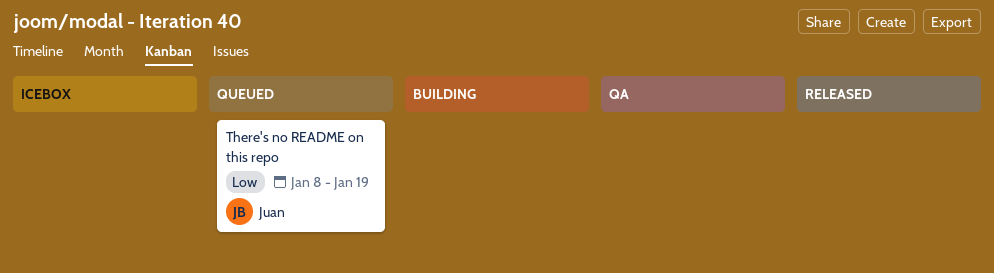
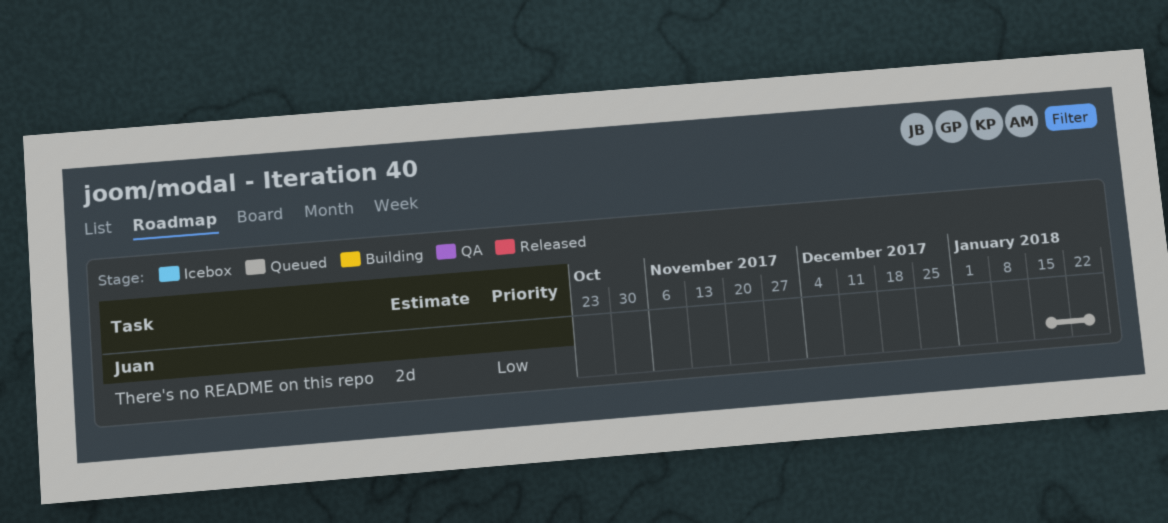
There's no README on this repo, start: Jan 8 -> Jan 15
There's no README on this repo, due: Jan 19 -> Jan 26

